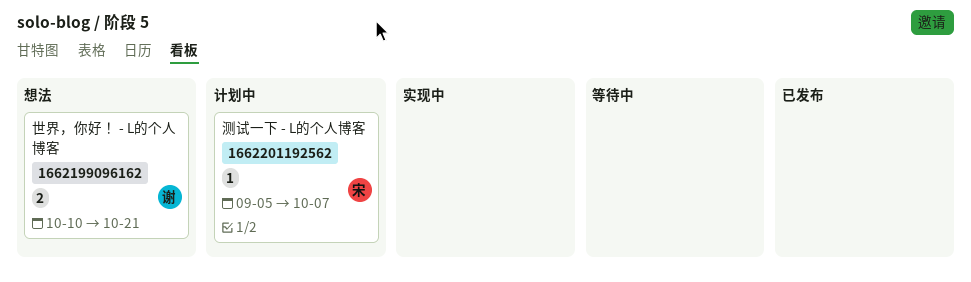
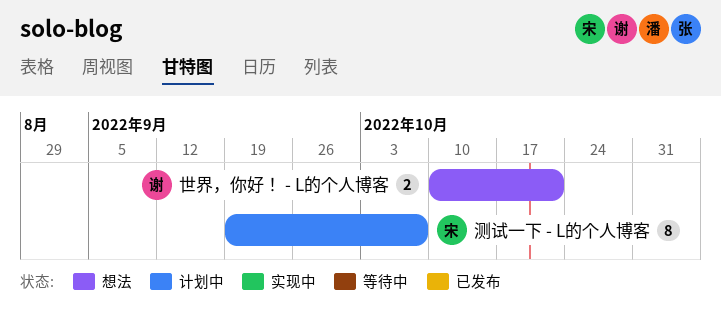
测试一下 - L的个人博客, estimate: 1 -> 8
测试一下 - L的个人博客, start: Sep 5 -> Sep 19

